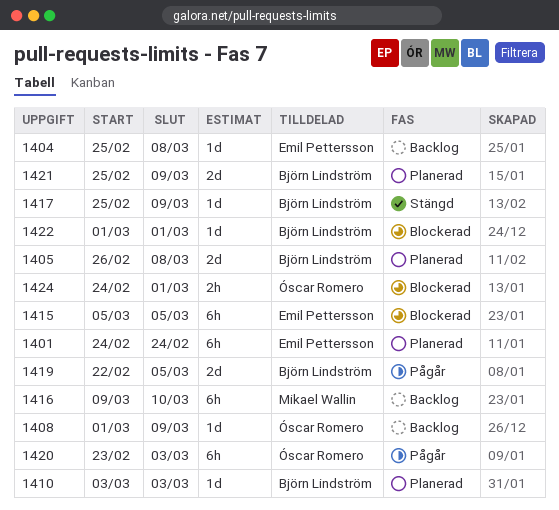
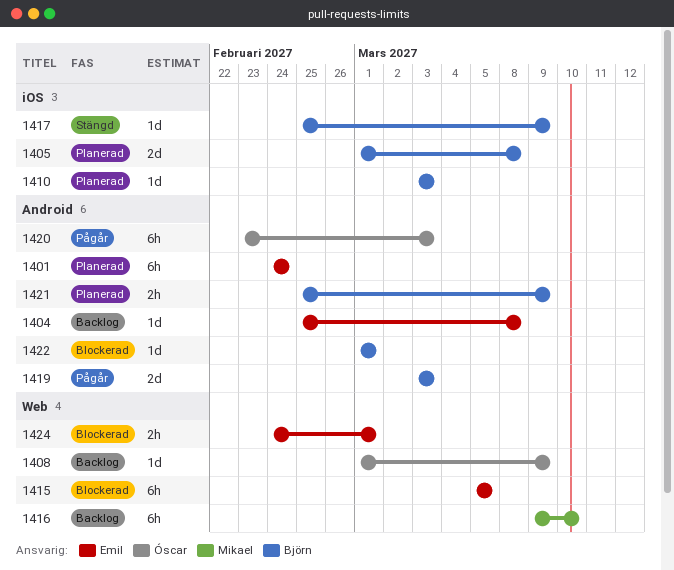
1405, start: Feb 26 -> Mar 1
1419, start: Feb 22 -> Mar 3
1419, due: Mar 5 -> Mar 3
1421, estimate: 2d -> 2h
1424, owner: Óscar Romero -> Emil Pettersson

